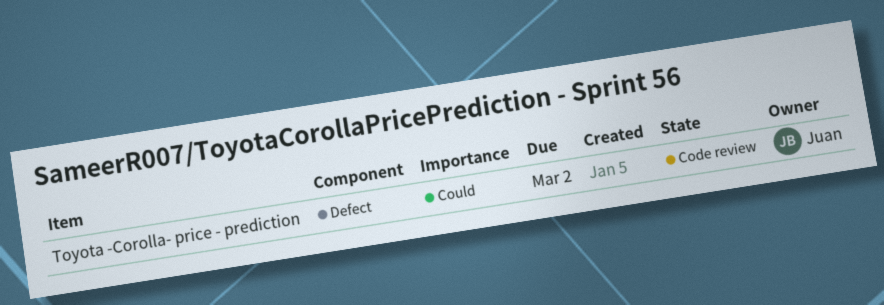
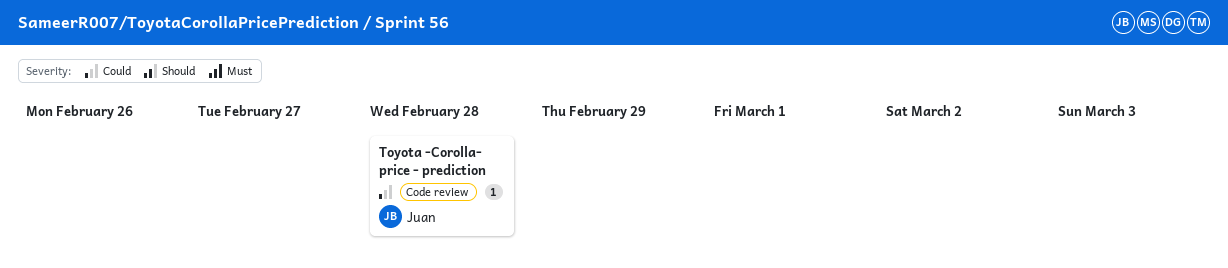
Toyota -Corolla- price - prediction, due: Mar 2 -> Feb 28

